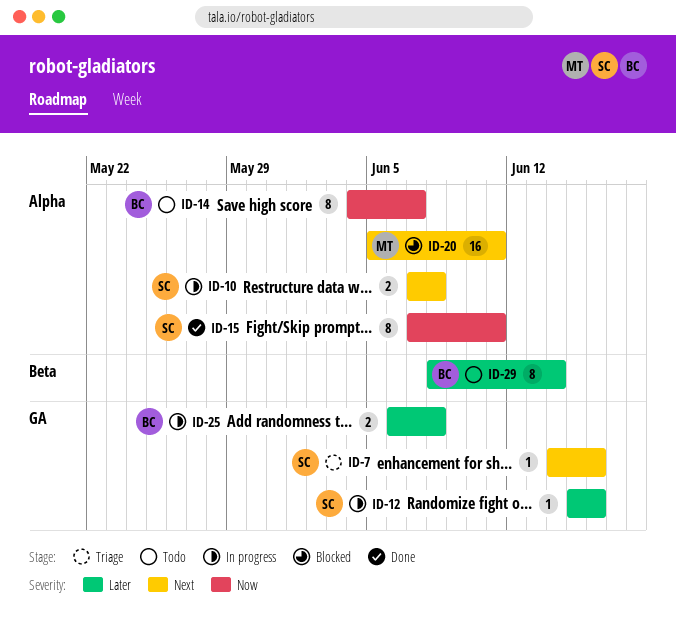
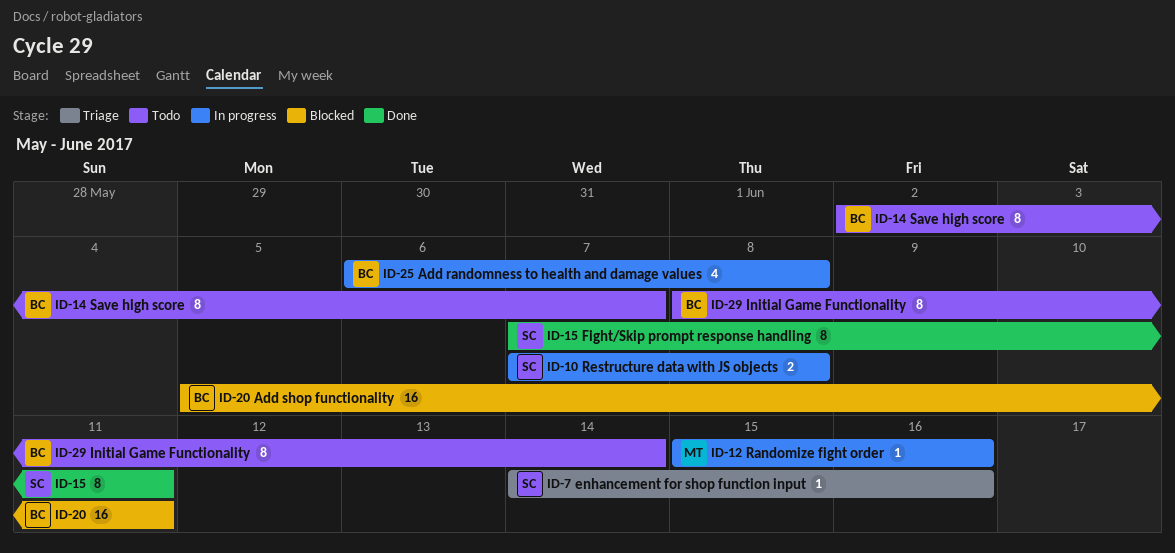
ID-12, owner: SC -> MT
ID-14, start: Jun 4 -> Jun 2
ID-20, owner: MT -> BC
ID-25, estimate: 2 -> 4

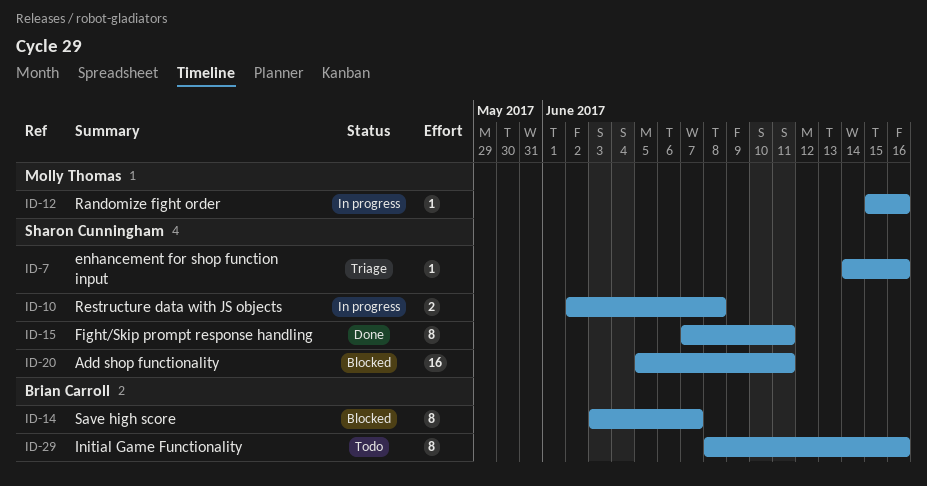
ID-10, start: Jun 7 -> Jun 2
ID-14, status: Todo -> Blocked
ID-14, start: Jun 2 -> Jun 3
ID-20, owner: Brian Carroll -> Sharon Cunningham
ID-25: present -> none
ID-29, due: Jun 14 -> Jun 16

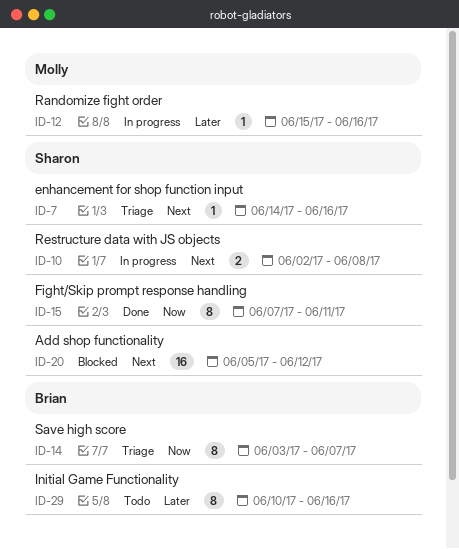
ID-14, status: Blocked -> Triage
ID-20, due: Jun 11 -> Jun 12
ID-29, start: Jun 8 -> Jun 10

